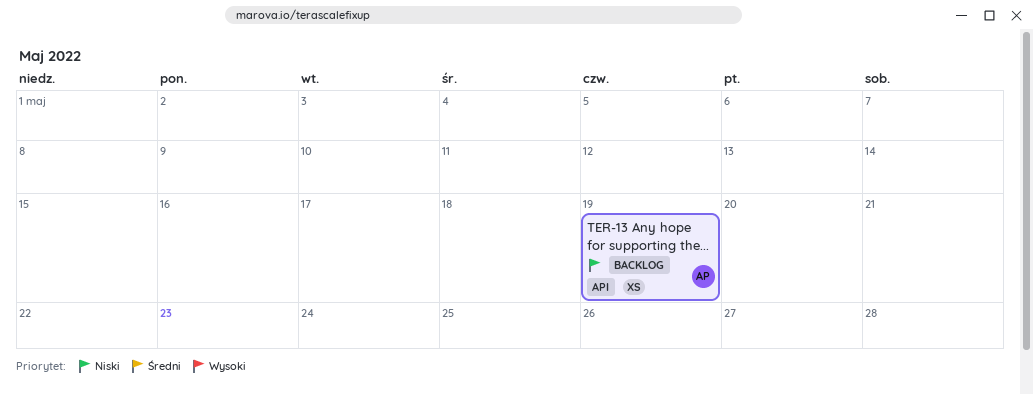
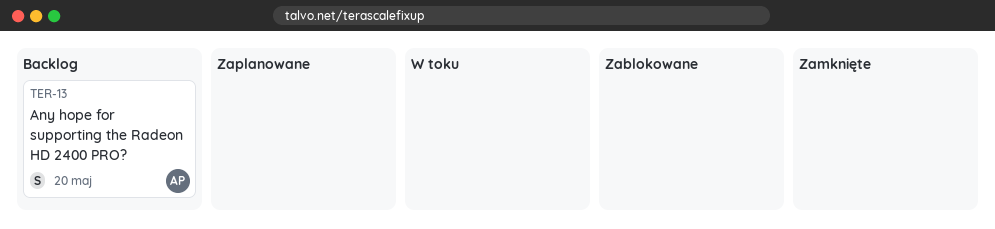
TER-13, estimate: XS -> S
TER-13, due: May 19 -> May 20

